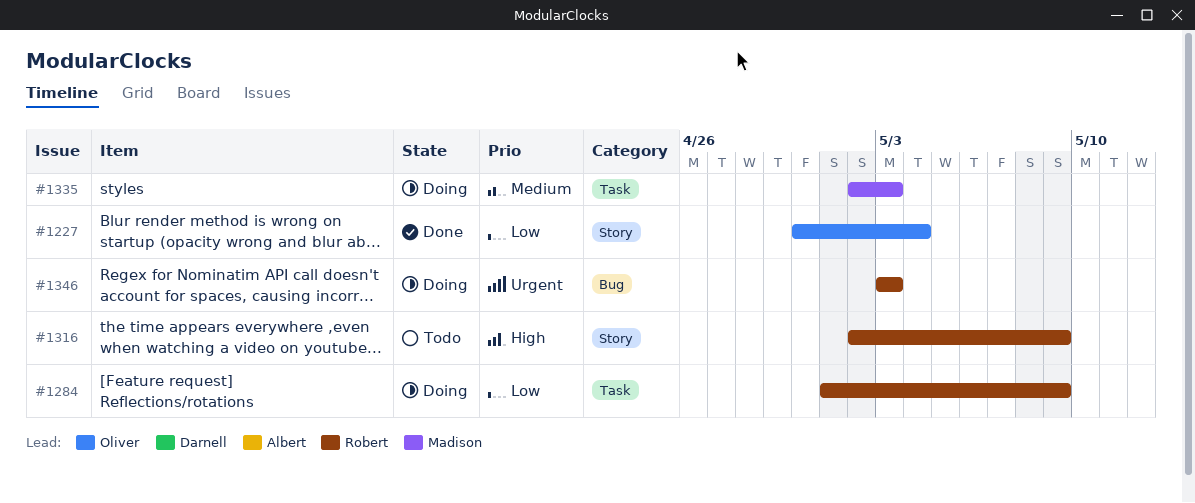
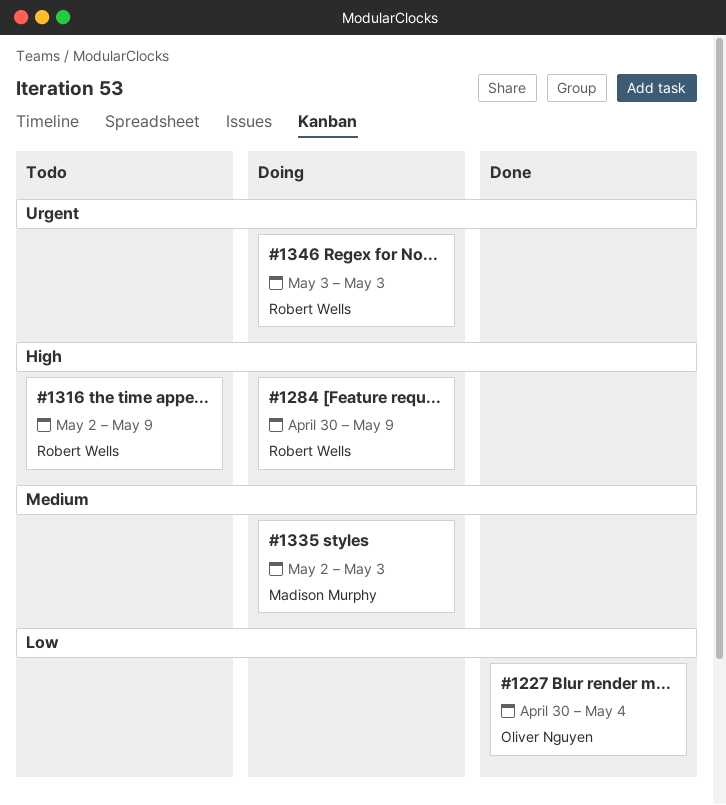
#1284, priority: Low -> High
#1284, start: May 1 -> Apr 30

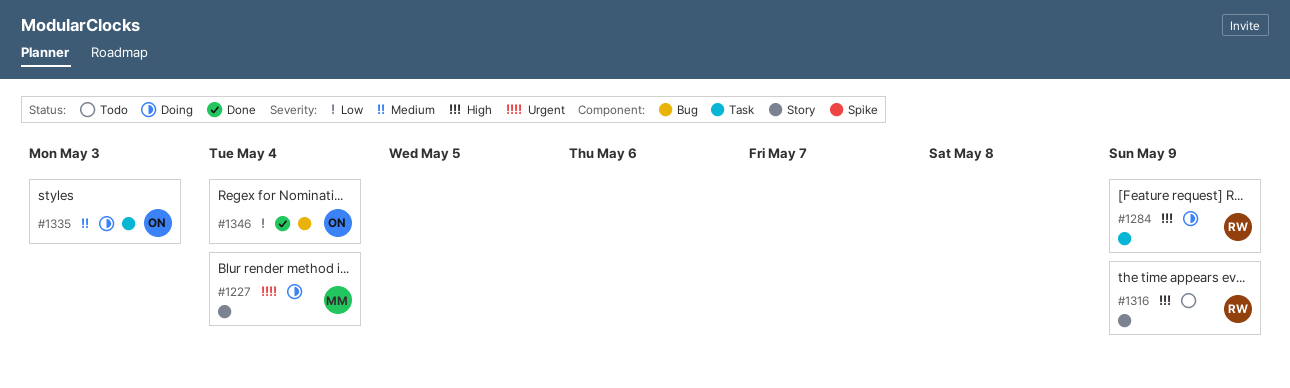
#1227, status: Done -> Doing
#1227, owner: Oliver Nguyen -> Madison Murphy
#1227, priority: Low -> Urgent
#1335, owner: Madison Murphy -> Oliver Nguyen
#1346, status: Doing -> Done
#1346, owner: Robert Wells -> Oliver Nguyen
#1346, priority: Urgent -> Low
#1346, due: May 3 -> May 4

